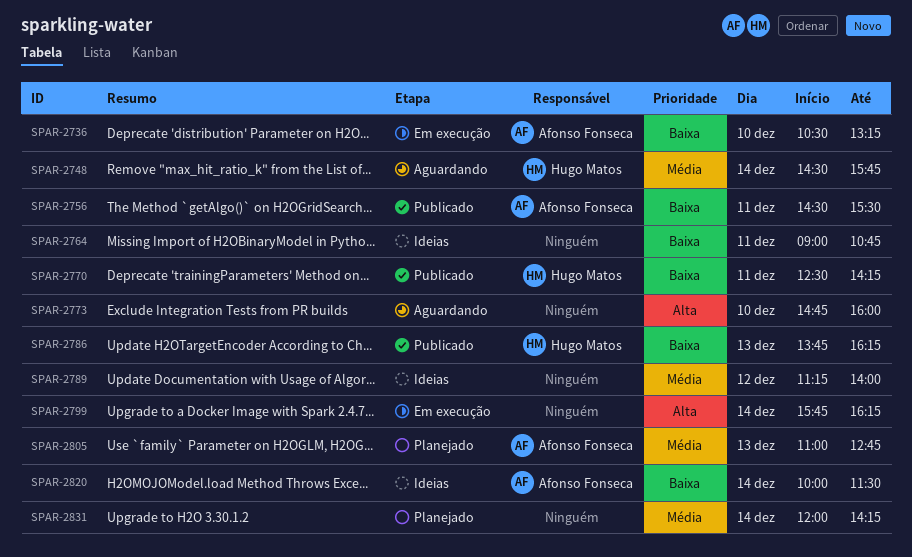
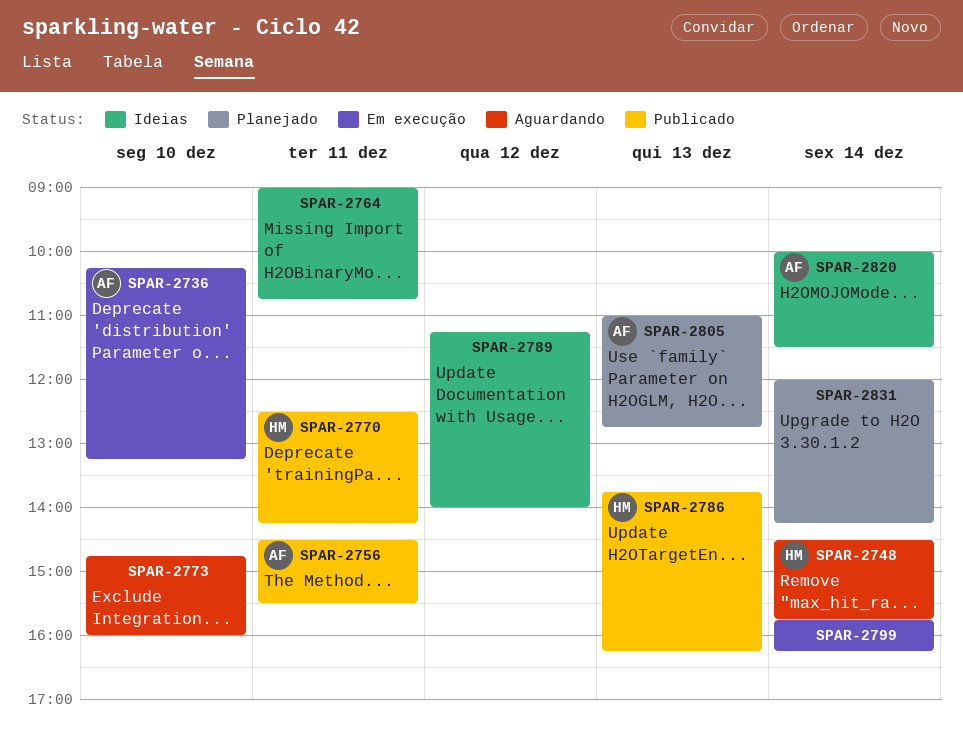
SPAR-2736, begins: 10:30 -> 10:15

